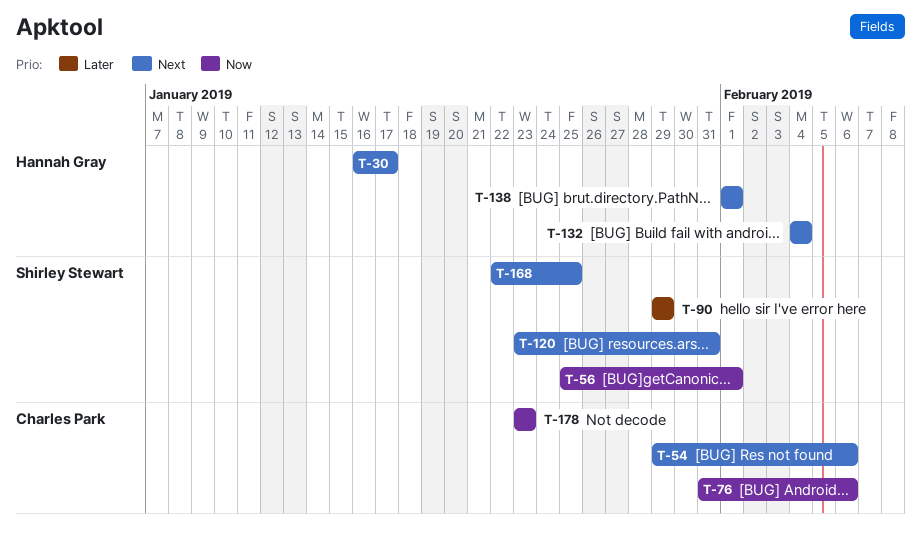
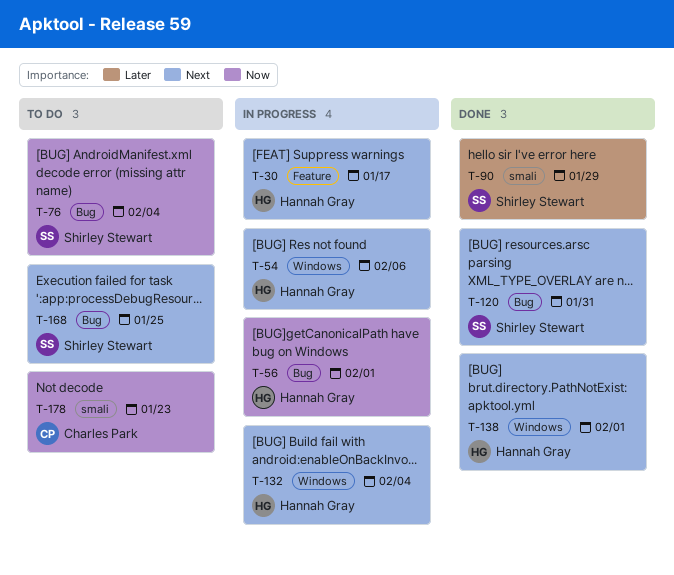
T-54, owner: Charles Park -> Hannah Gray
T-56, owner: Shirley Stewart -> Hannah Gray
T-76, owner: Charles Park -> Shirley Stewart
T-76, due: Feb 6 -> Feb 4

